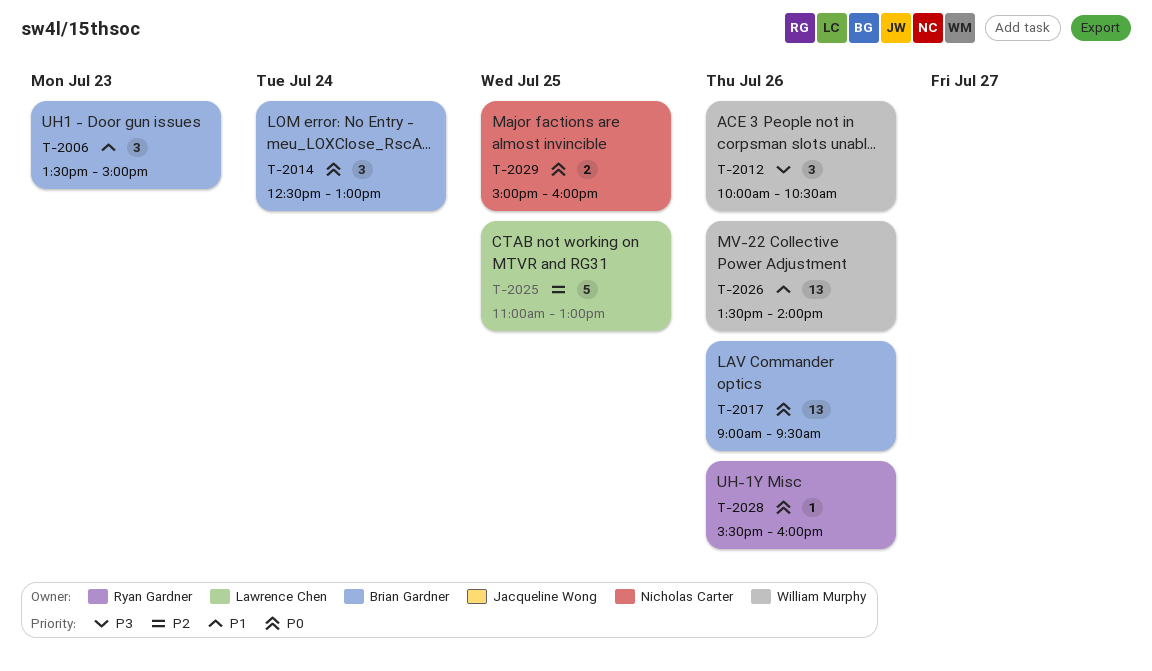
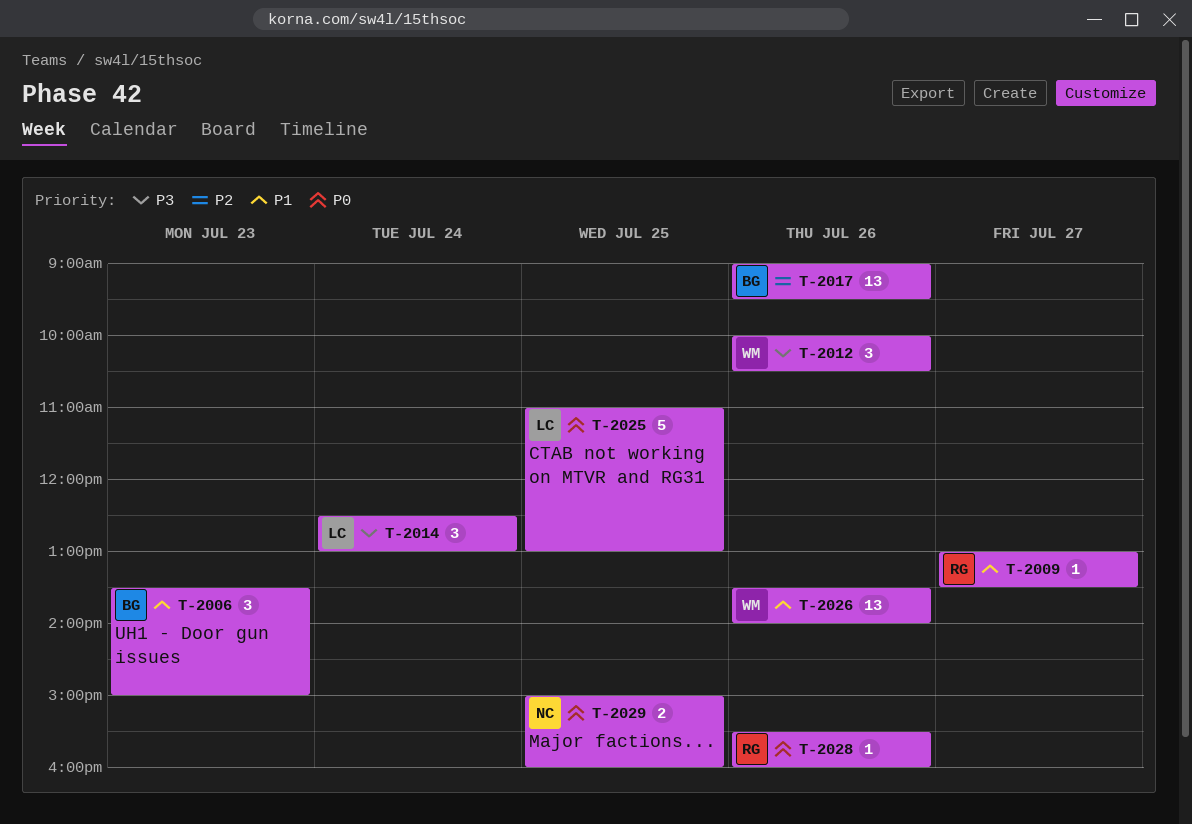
T-2009: none -> present
T-2014, owner: Brian Gardner -> Lawrence Chen
T-2014, priority: P0 -> P3
T-2017, priority: P0 -> P2
T-2025, priority: P2 -> P0

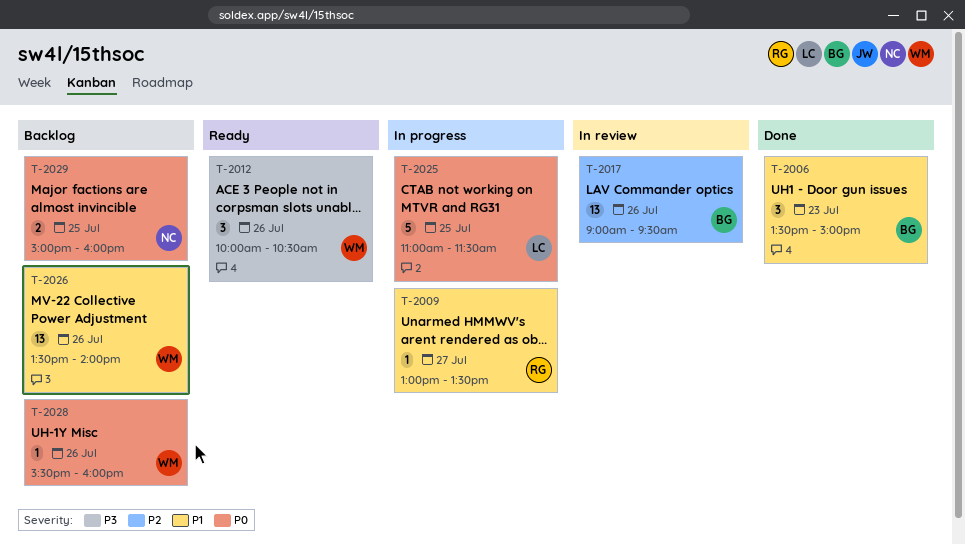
T-2014: present -> none
T-2025, ends: 13:00 -> 11:30
T-2028, owner: RG -> WM

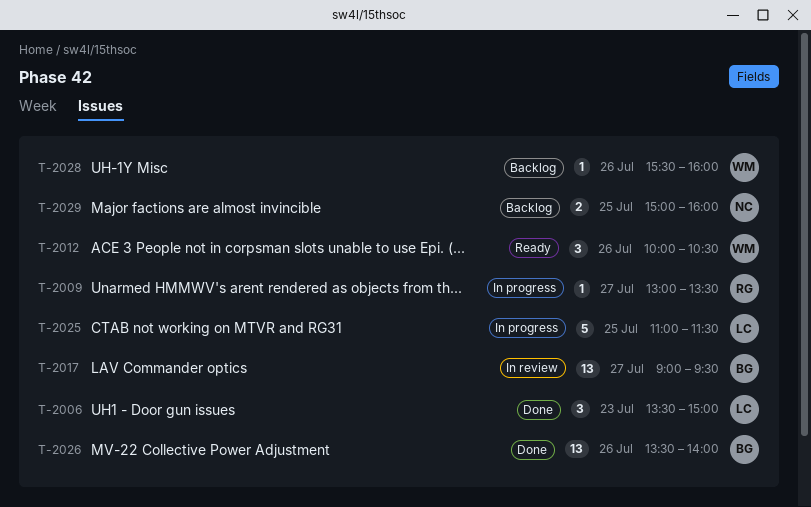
T-2006, owner: BG -> LC
T-2017, day: Jul 26 -> Jul 27
T-2026, status: Backlog -> Done
T-2026, owner: WM -> BG

